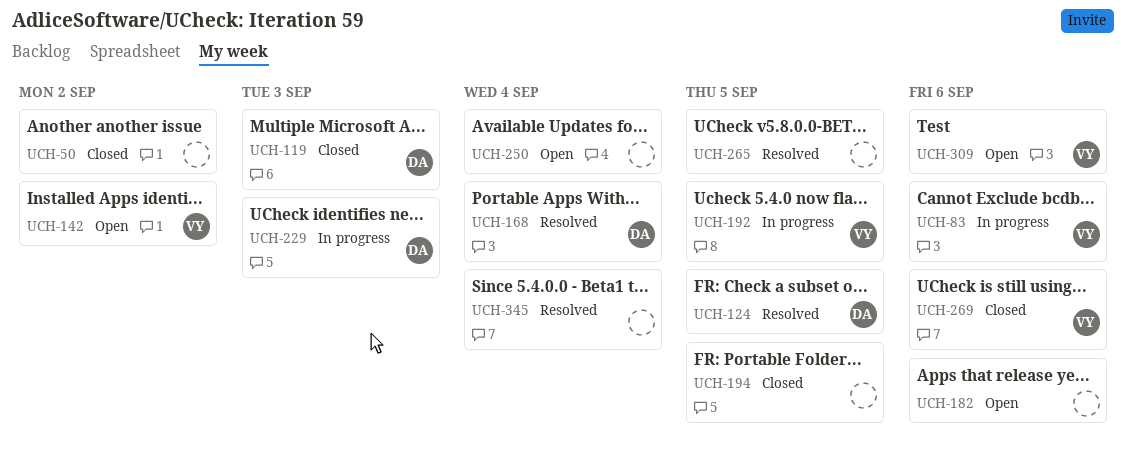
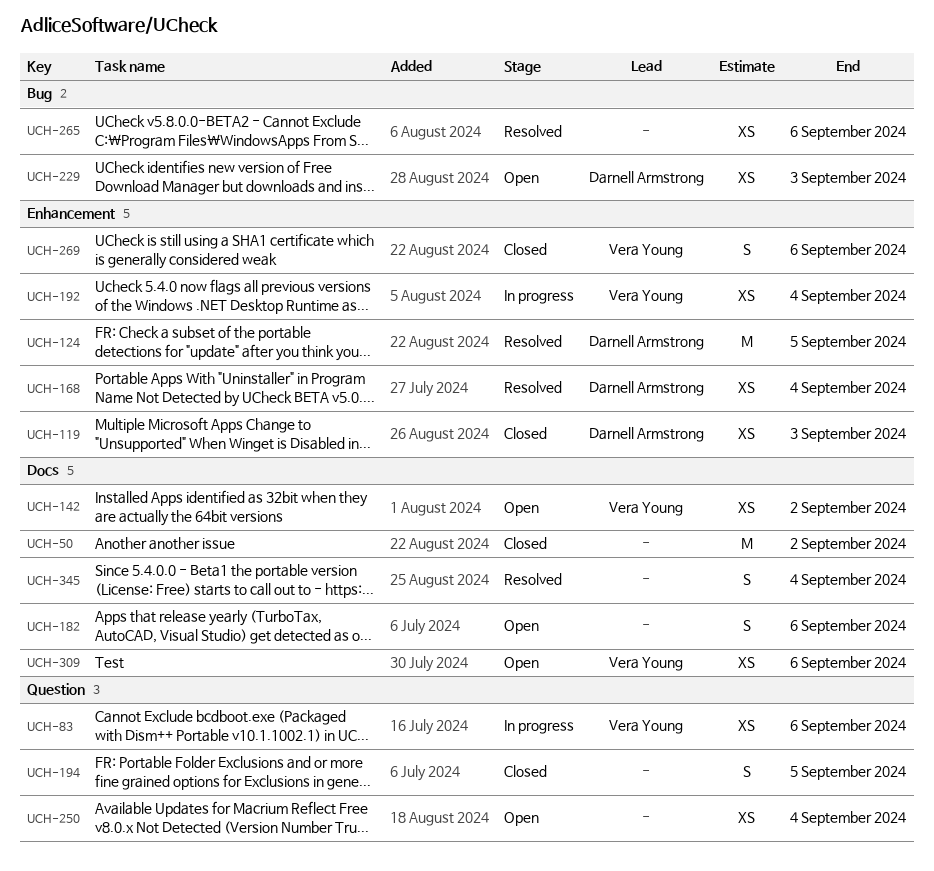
UCH-192, due: Sep 5 -> Sep 4
UCH-229, status: In progress -> Open
UCH-265, due: Sep 5 -> Sep 6

